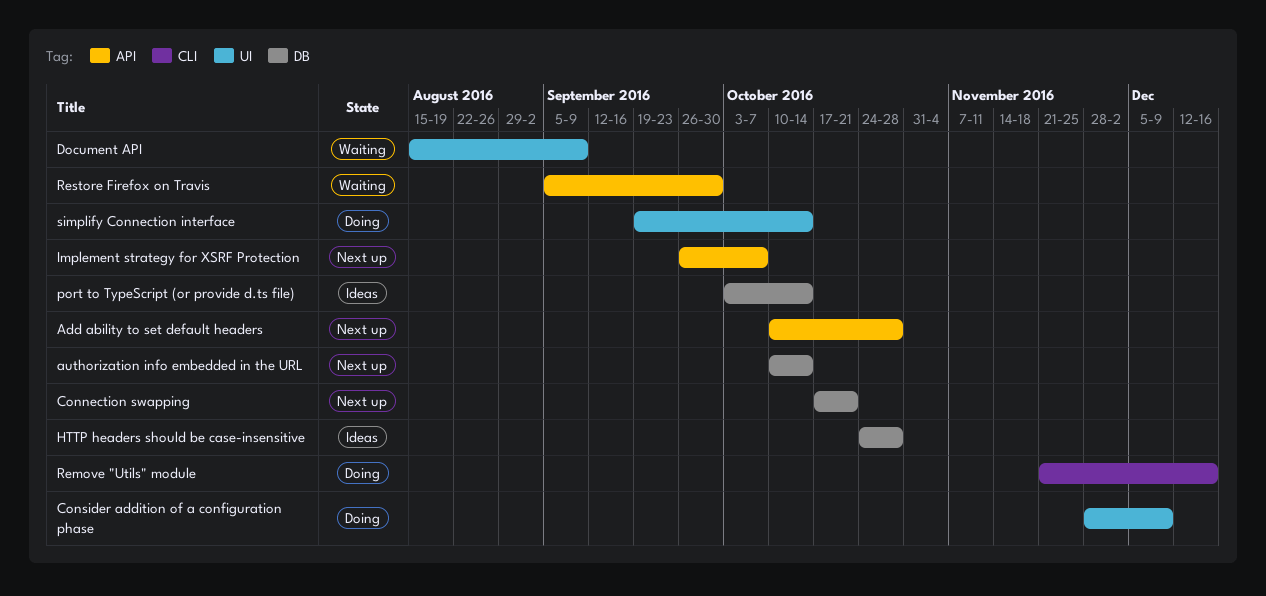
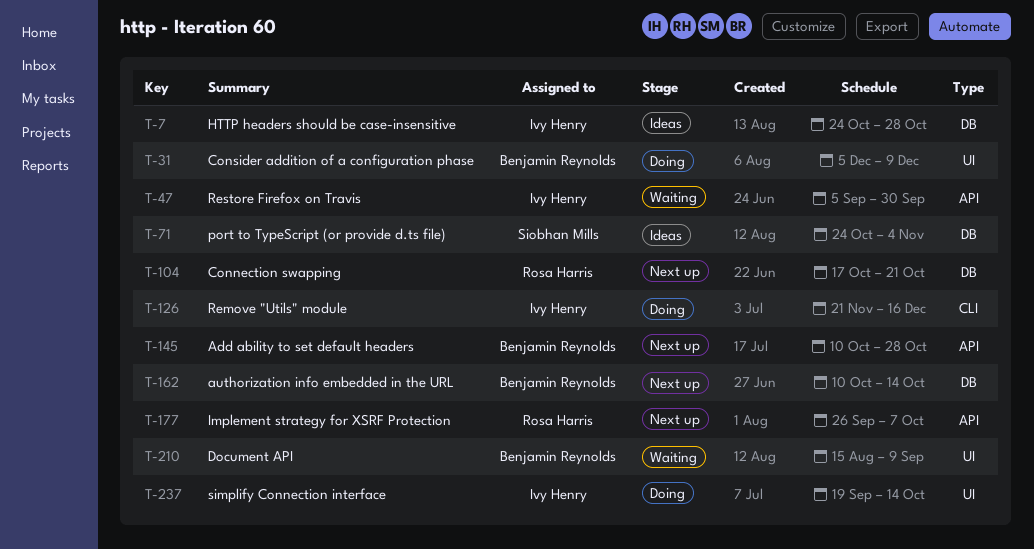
Consider addition of a configuration phase, start: Nov 28 -> Dec 5
port to TypeScript (or provide d.ts file), start: Oct 3 -> Oct 24
port to TypeScript (or provide d.ts file), due: Oct 14 -> Nov 4

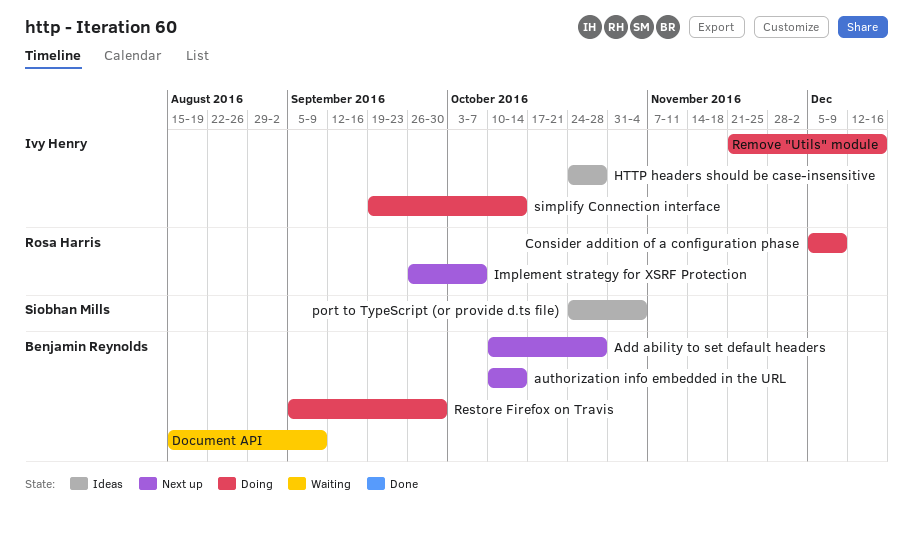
Connection swapping: present -> none
Consider addition of a configuration phase, owner: Benjamin Reynolds -> Rosa Harris
Restore Firefox on Travis, status: Waiting -> Doing
Restore Firefox on Travis, owner: Ivy Henry -> Benjamin Reynolds

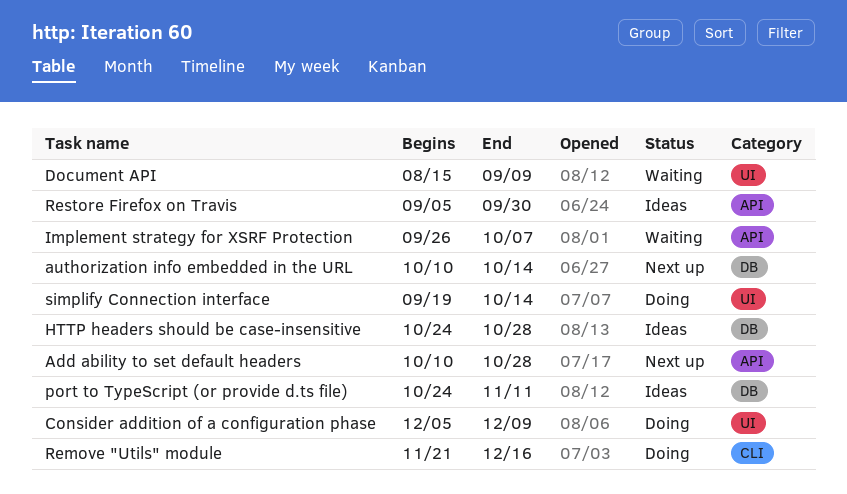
Implement strategy for XSRF Protection, status: Next up -> Waiting
port to TypeScript (or provide d.ts file), due: Nov 4 -> Nov 11
Restore Firefox on Travis, status: Doing -> Ideas

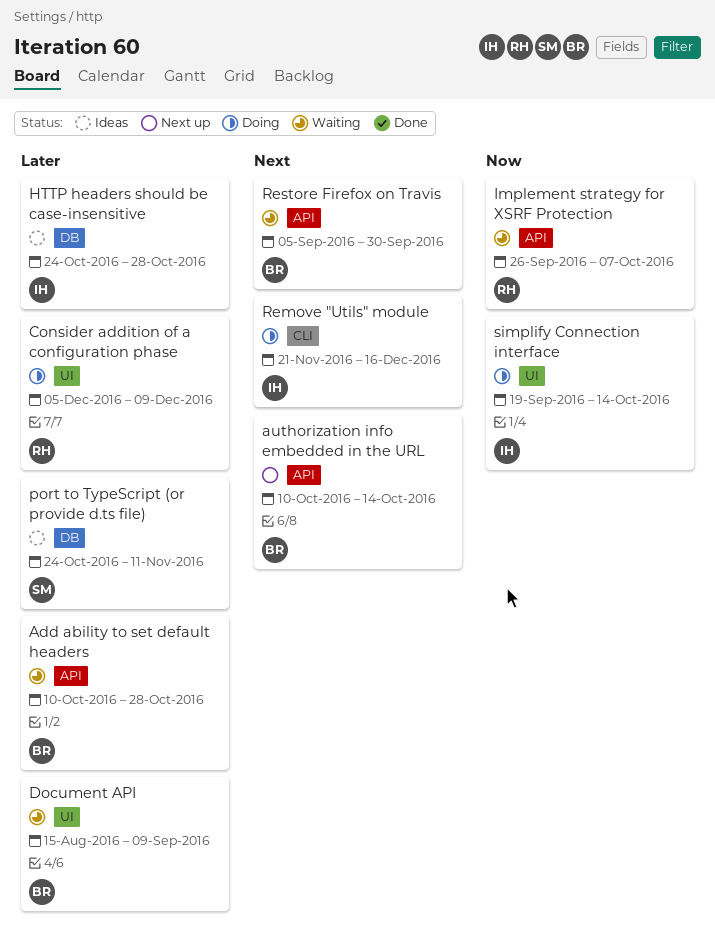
Add ability to set default headers, status: Next up -> Waiting
authorization info embedded in the URL, label: DB -> API
Restore Firefox on Travis, status: Ideas -> Waiting

